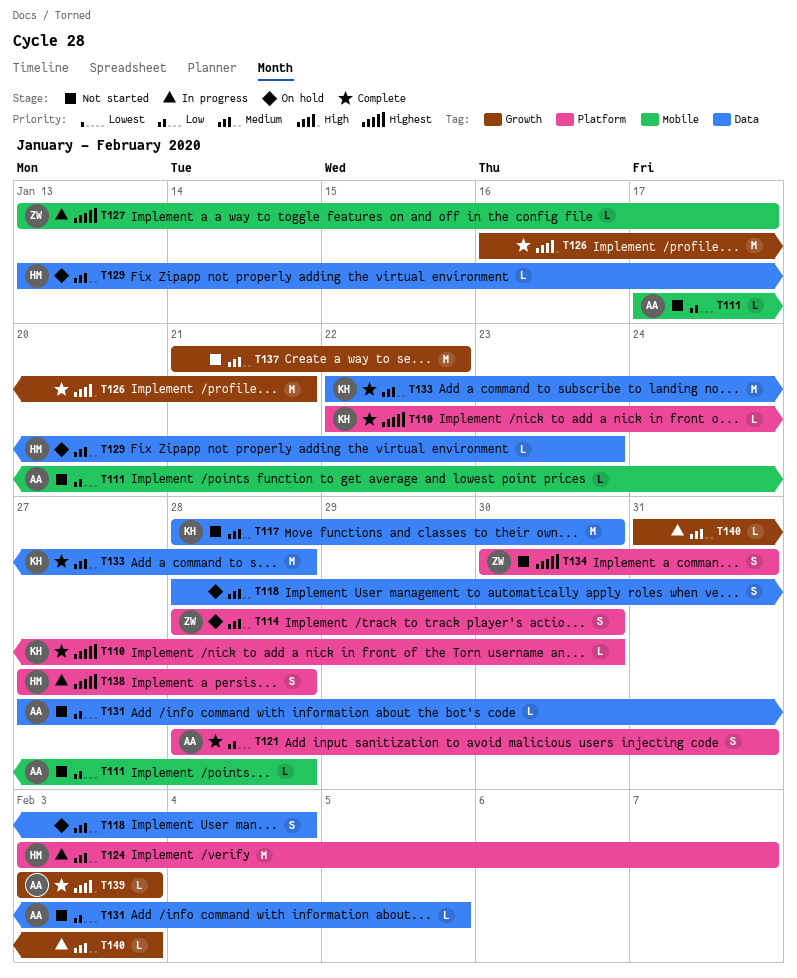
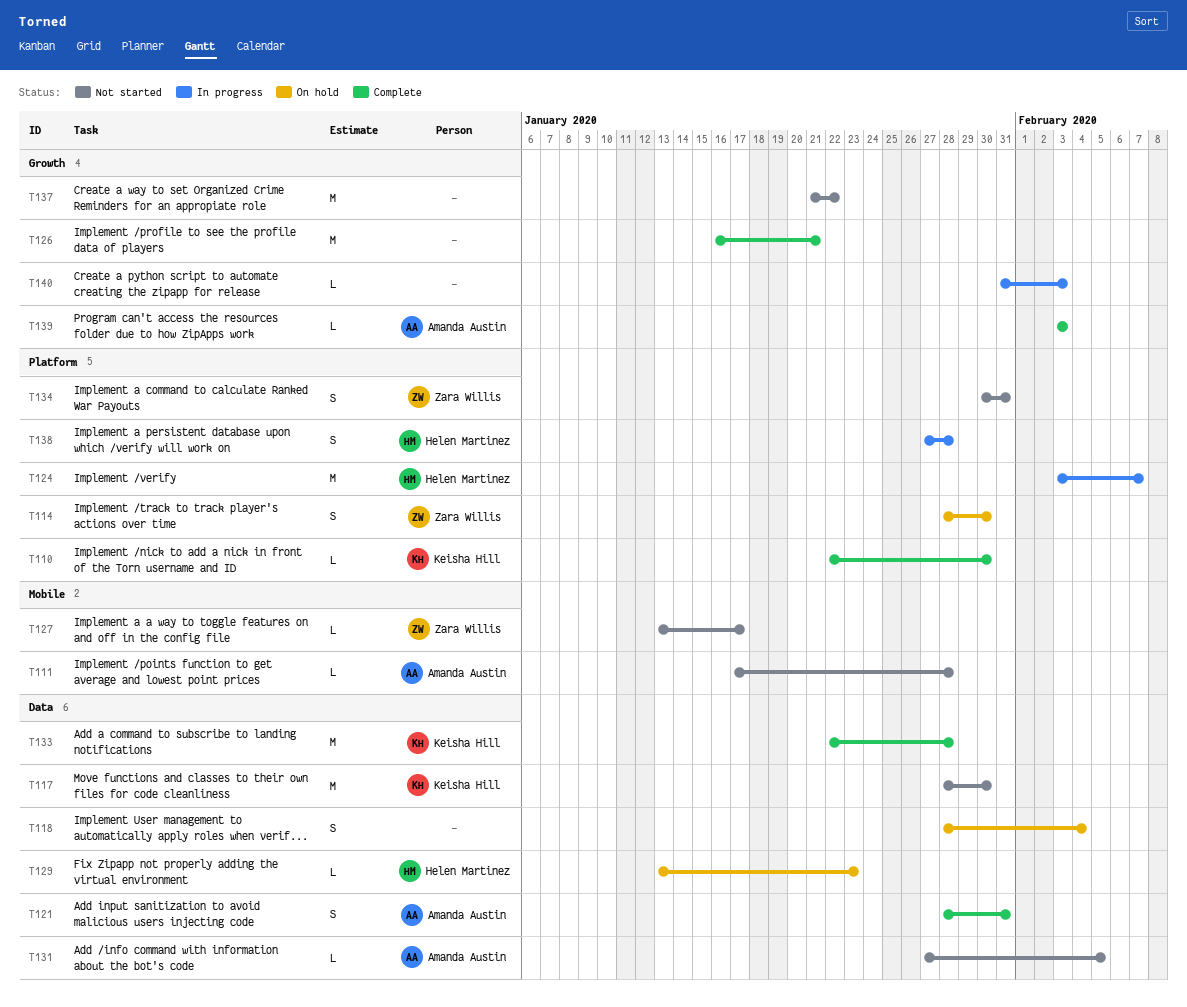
T121, label: Platform -> Data
T127, status: In progress -> Not started

